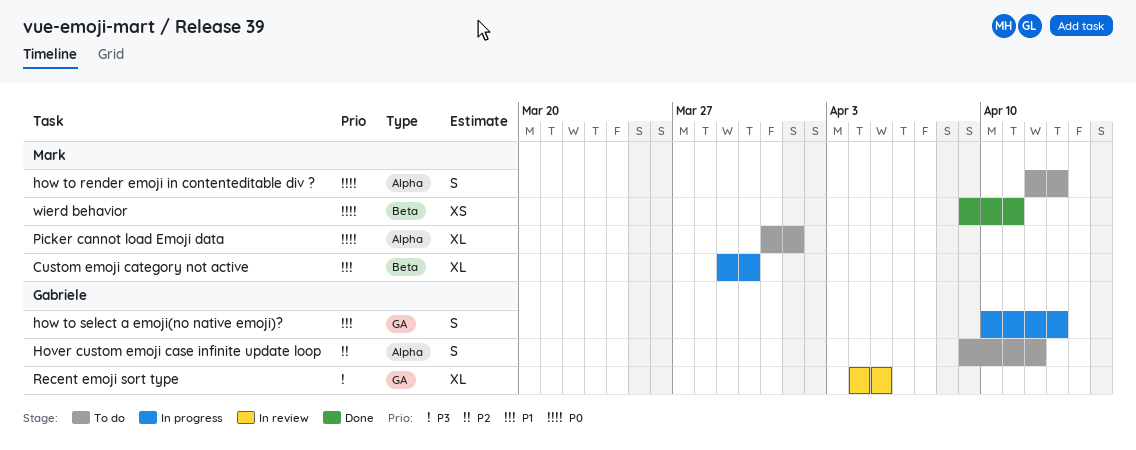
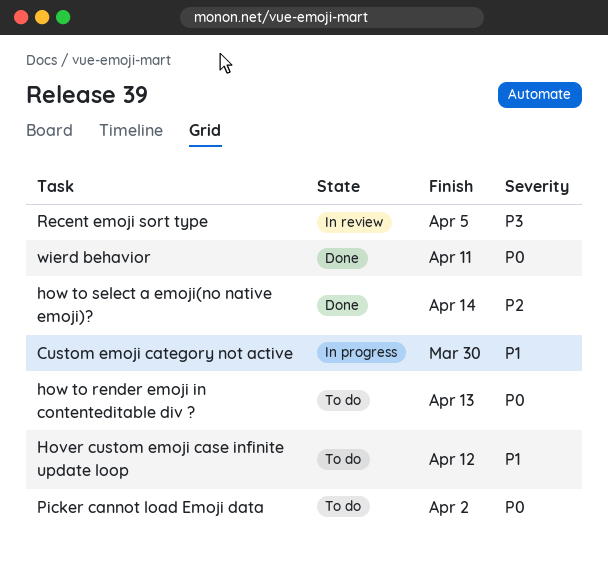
Hover custom emoji case infinite update loop, priority: P2 -> P1
how to select a emoji(no native emoji)?, status: In progress -> Done
how to select a emoji(no native emoji)?, priority: P1 -> P2
how to select a emoji(no native emoji)?, due: Apr 13 -> Apr 14
Picker cannot load Emoji data, due: Apr 1 -> Apr 2

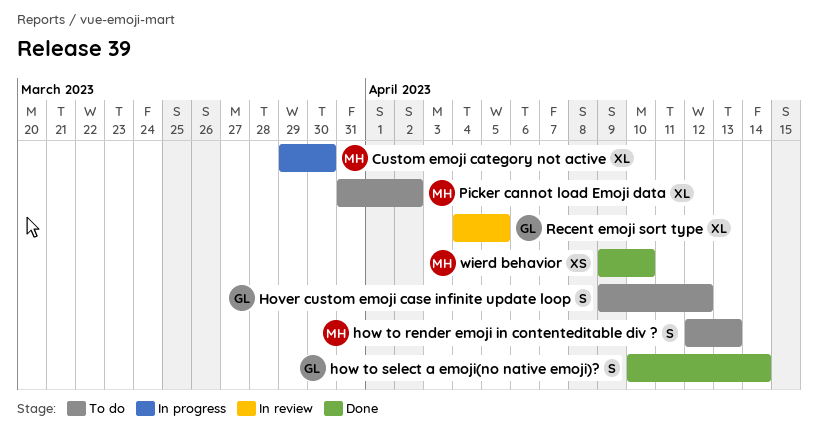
wierd behavior, due: Apr 11 -> Apr 10

